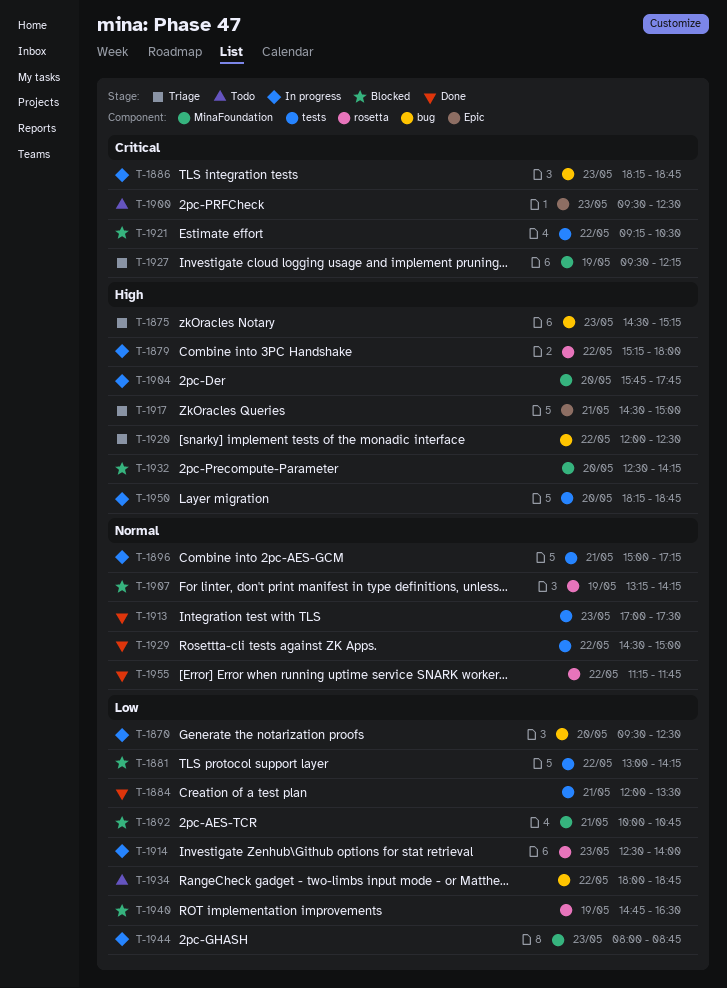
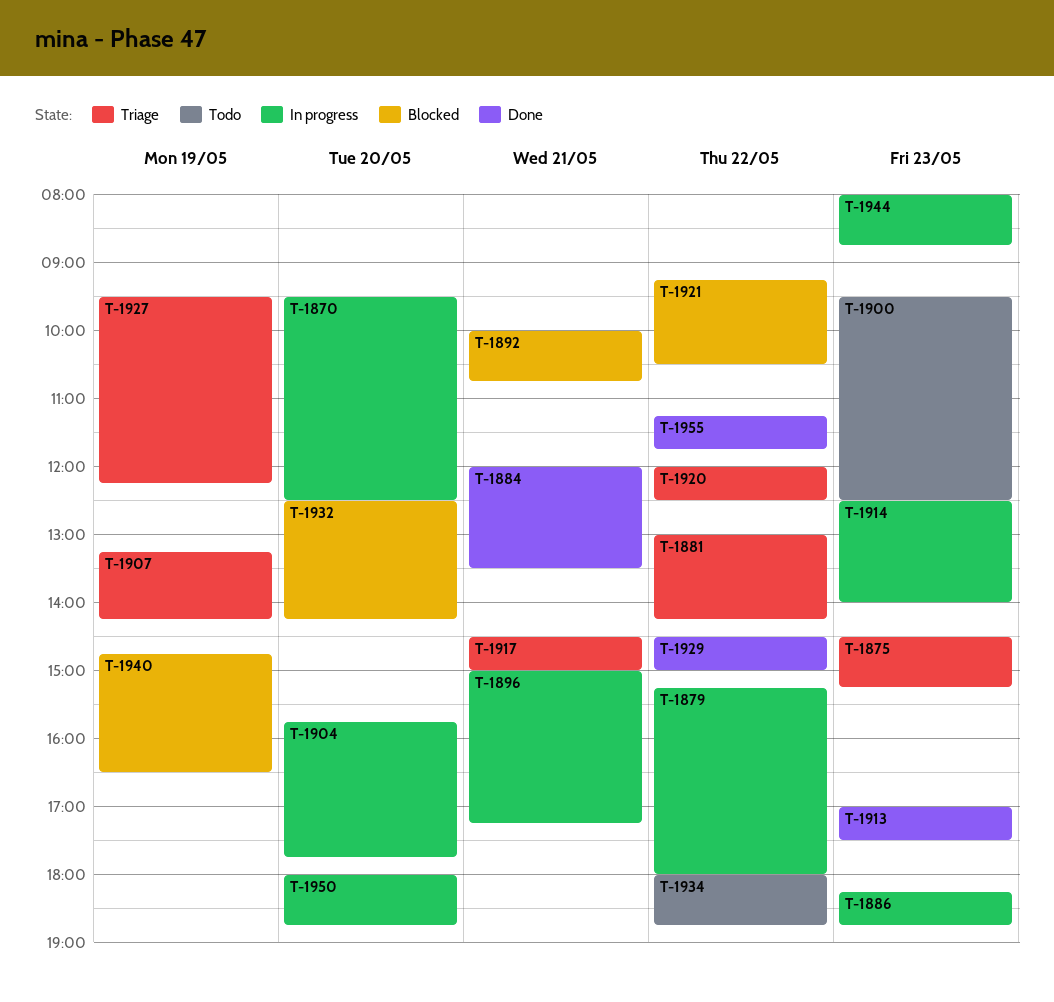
T-1881, status: Blocked -> Triage
T-1907, status: Blocked -> Triage
T-1950, begins: 18:15 -> 18:00

